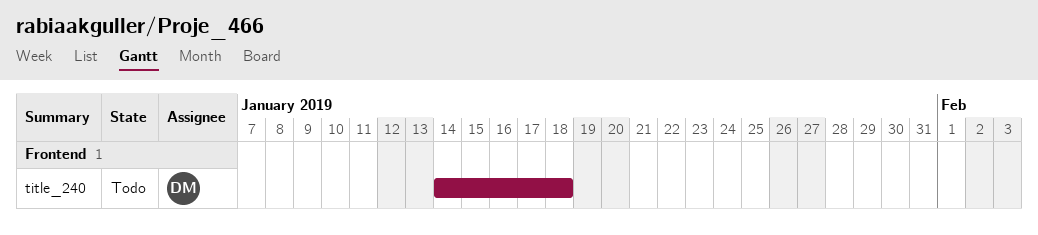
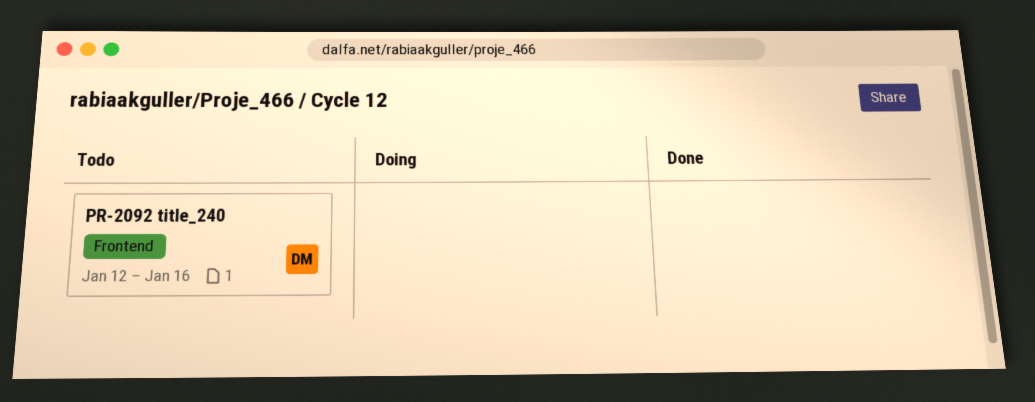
title_240, start: Jan 14 -> Jan 12
title_240, due: Jan 18 -> Jan 16

